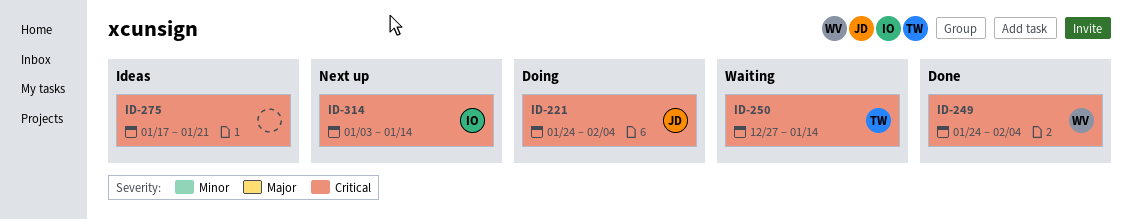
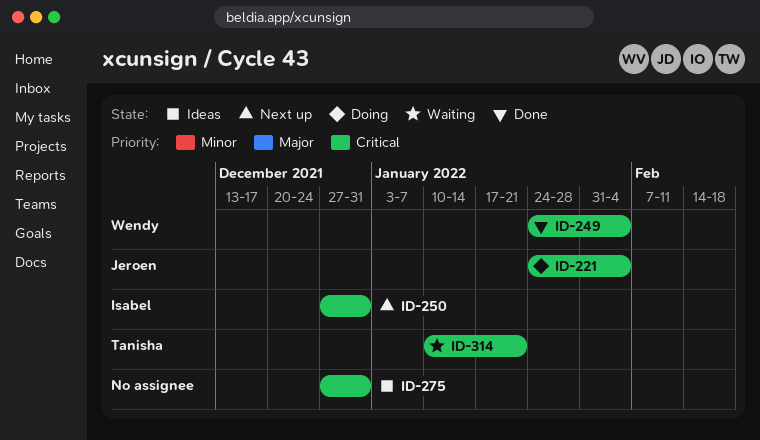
ID-250, status: Waiting -> Next up
ID-250, owner: Tanisha -> Isabel
ID-250, due: Jan 14 -> Dec 31
ID-275, start: Jan 17 -> Dec 27
ID-275, due: Jan 21 -> Dec 31
ID-314, status: Next up -> Waiting
ID-314, owner: Isabel -> Tanisha
ID-314, start: Jan 3 -> Jan 10
ID-314, due: Jan 14 -> Jan 21

